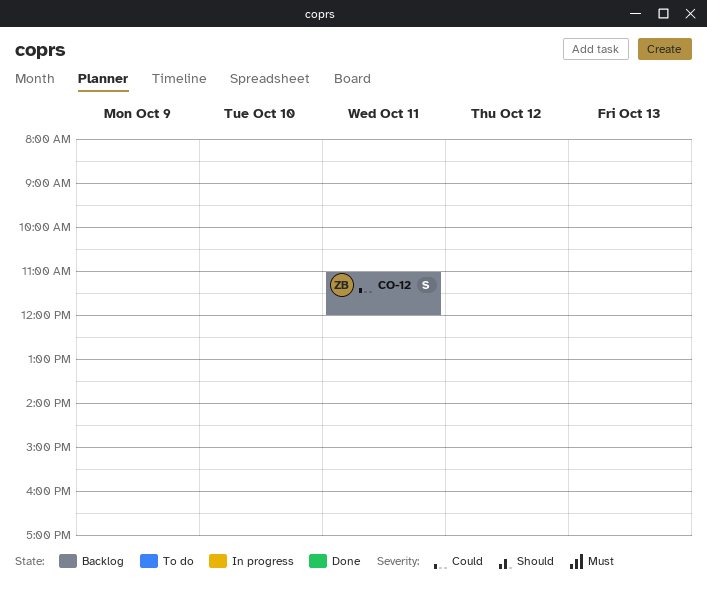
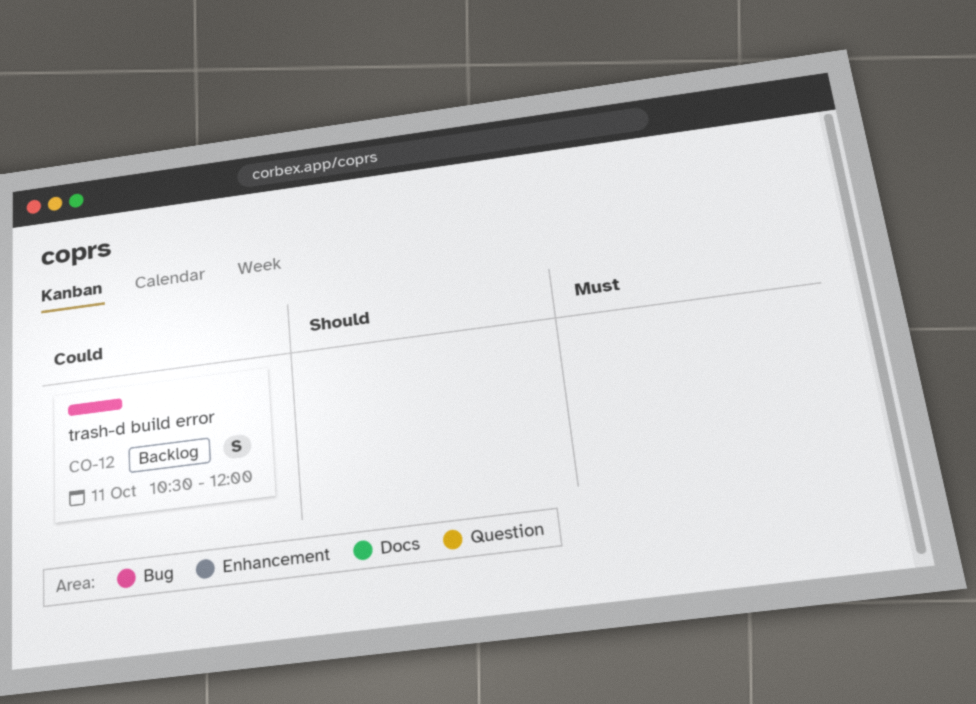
CO-12, begins: 11:00 -> 10:30

